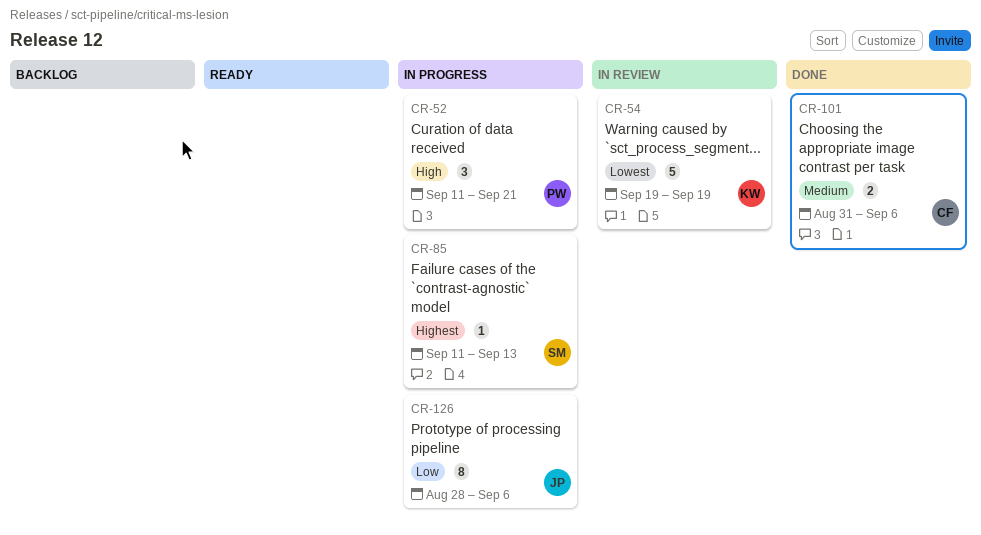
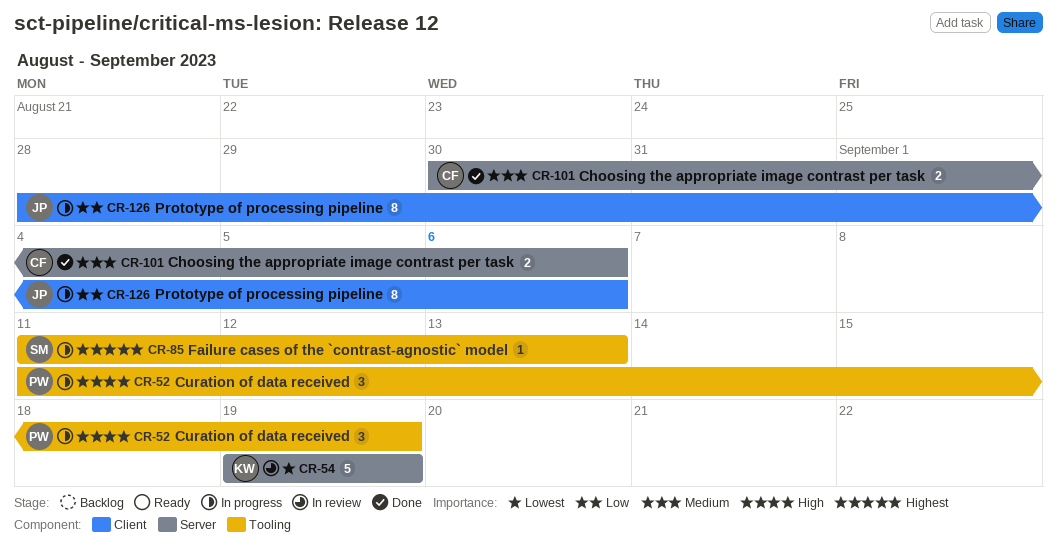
CR-52, due: Sep 21 -> Sep 19
CR-101, start: Aug 31 -> Aug 30

